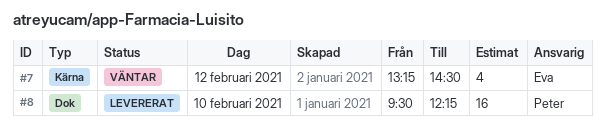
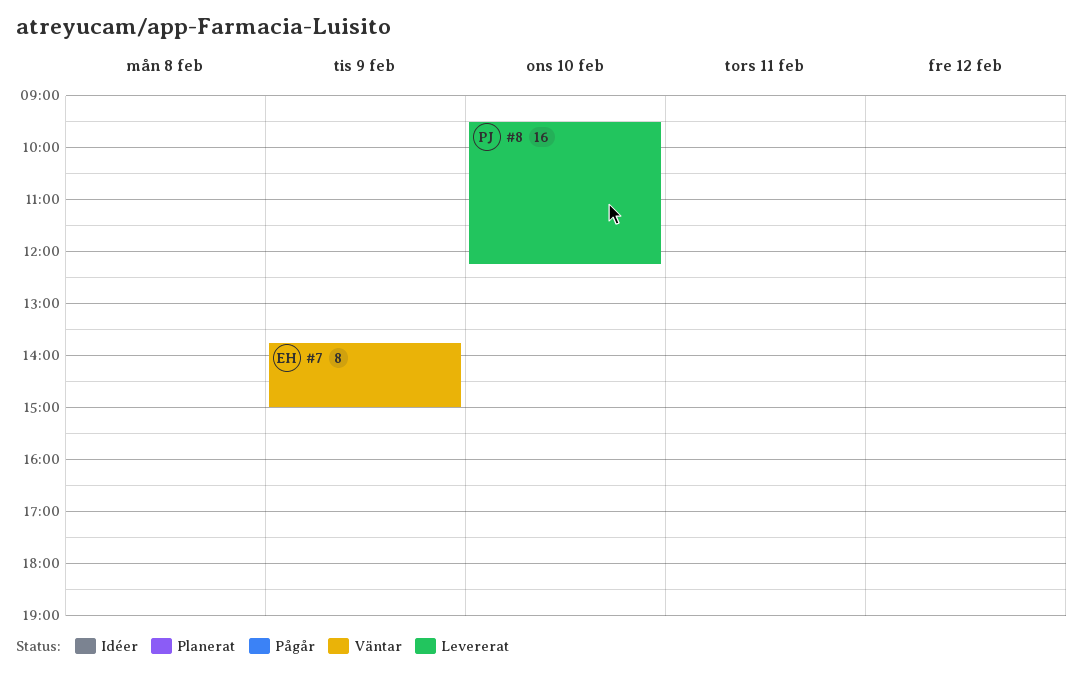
#7, estimate: 4 -> 8
#7, day: Feb 12 -> Feb 9
#7, begins: 13:15 -> 13:45
#7, ends: 14:30 -> 15:00

